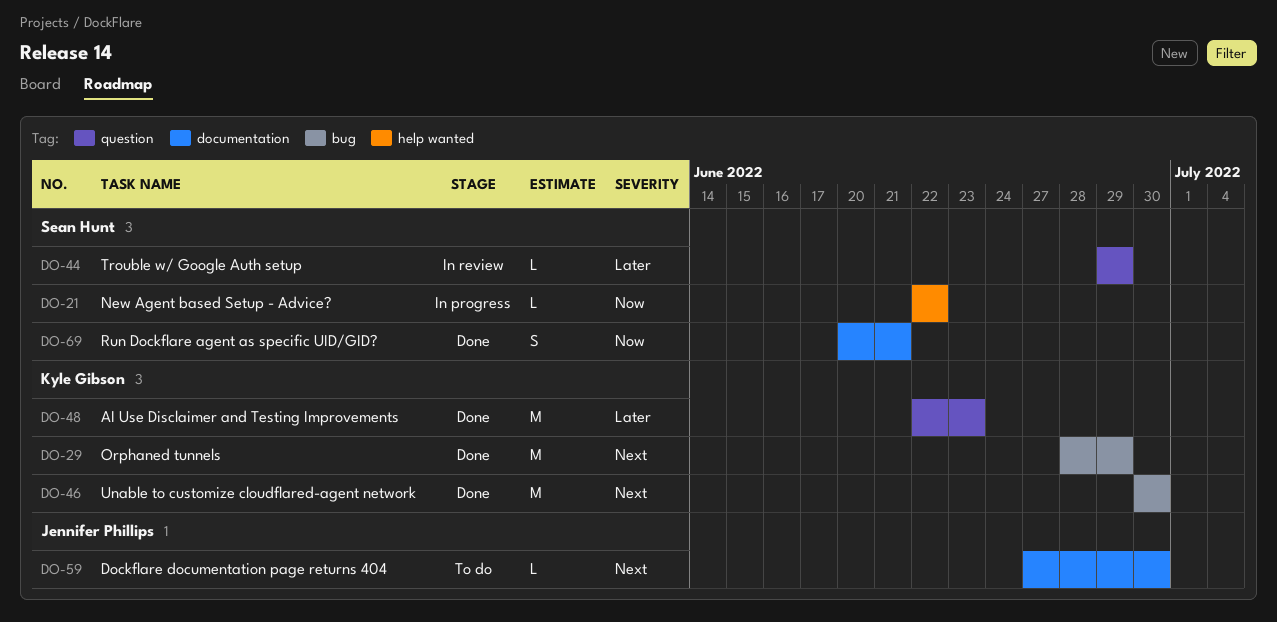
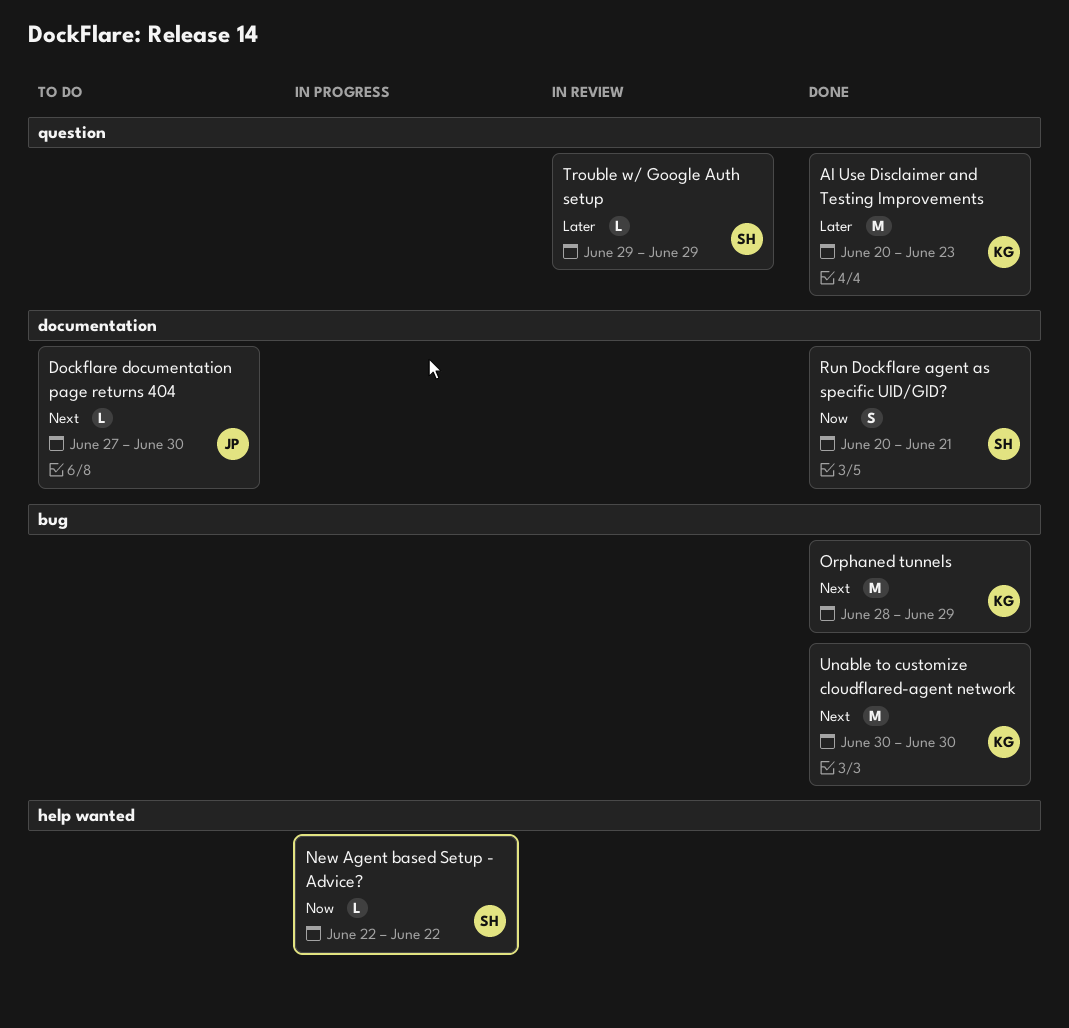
AI Use Disclaimer and Testing Improvements, start: Jun 22 -> Jun 20

